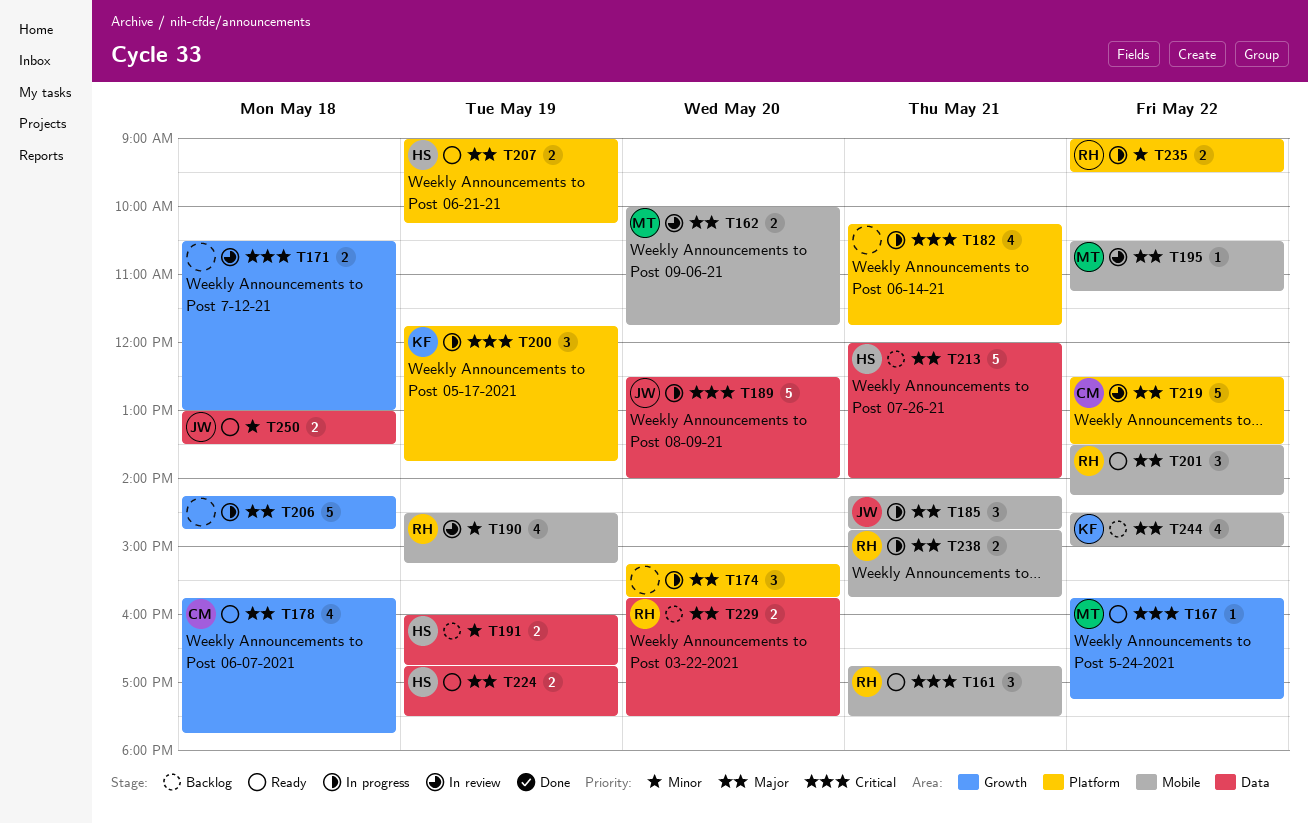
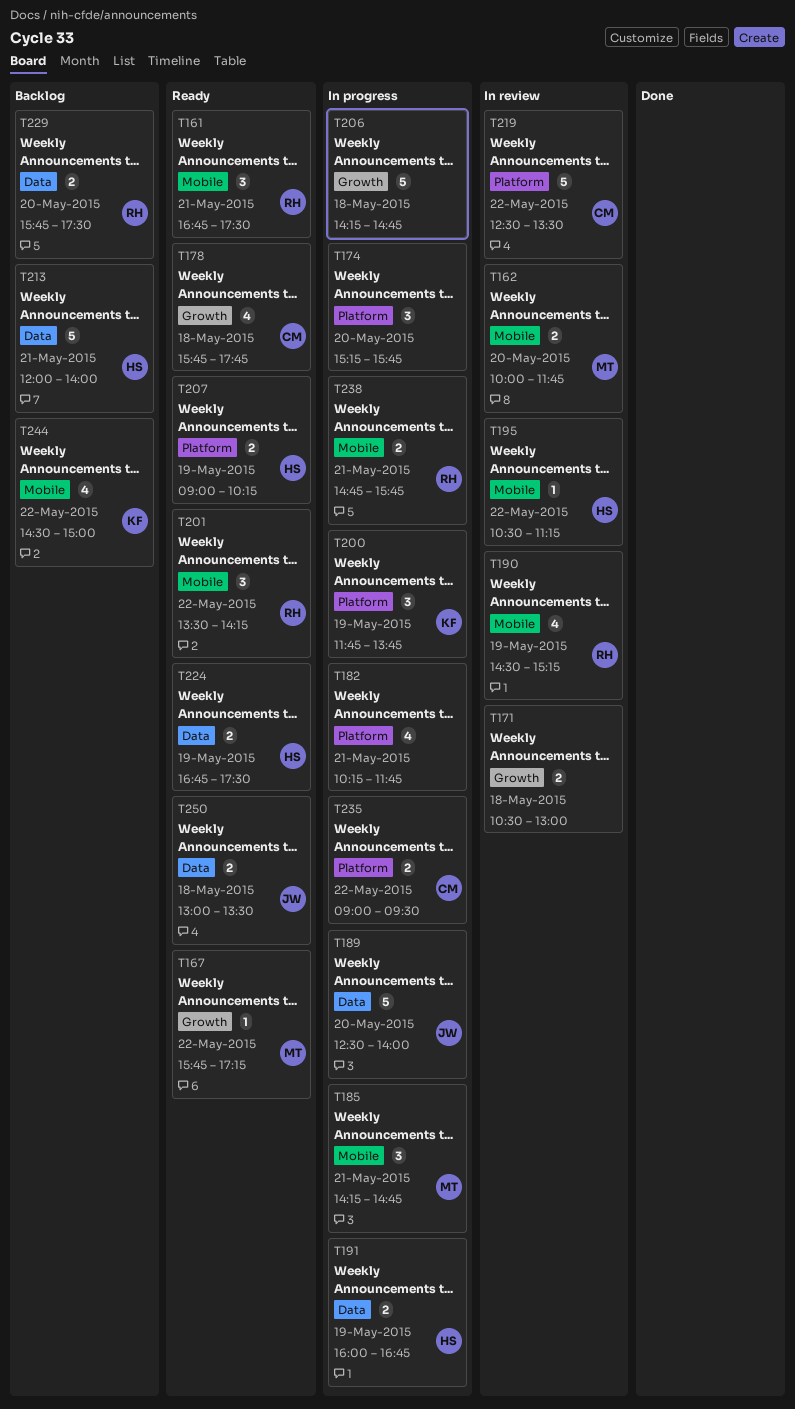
T185, owner: JW -> MT
T191, status: Backlog -> In progress
T195, owner: MT -> HS
T235, owner: RH -> CM

